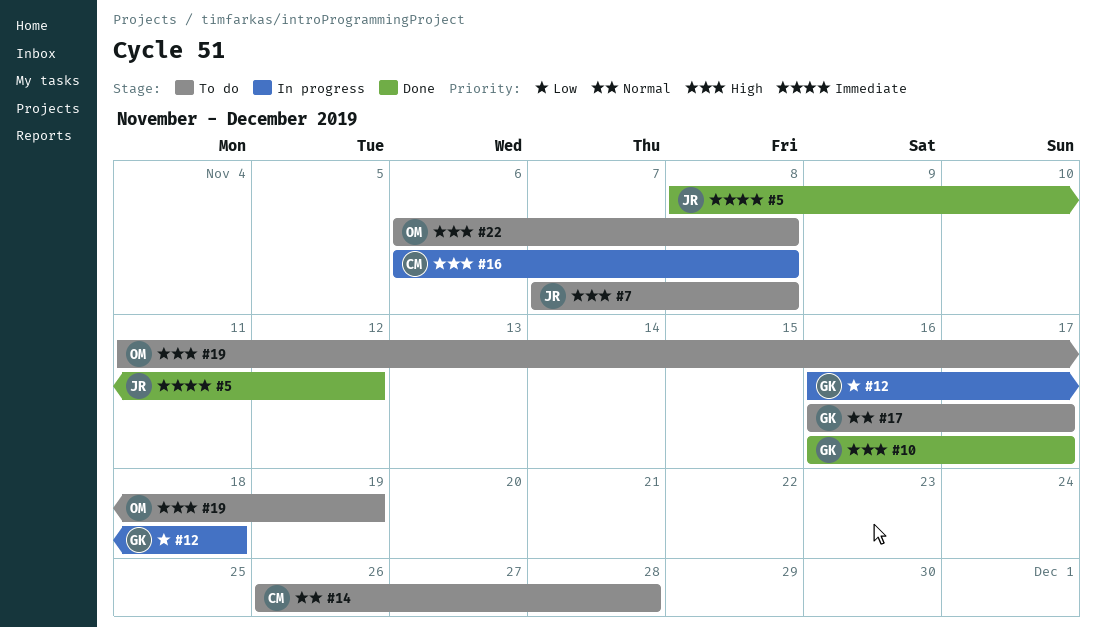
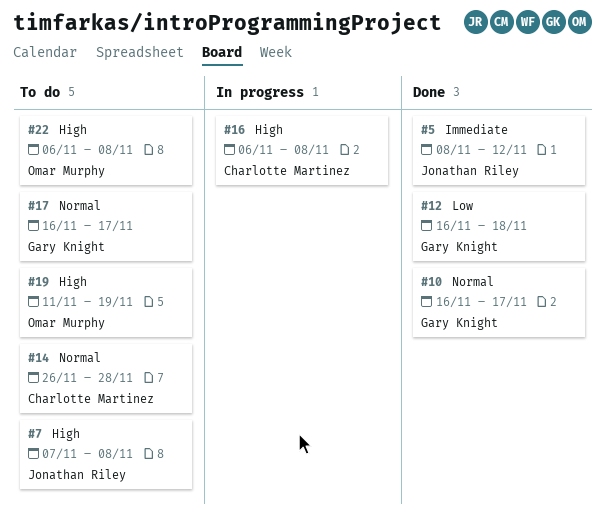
#10, priority: High -> Normal
#12, status: In progress -> Done

